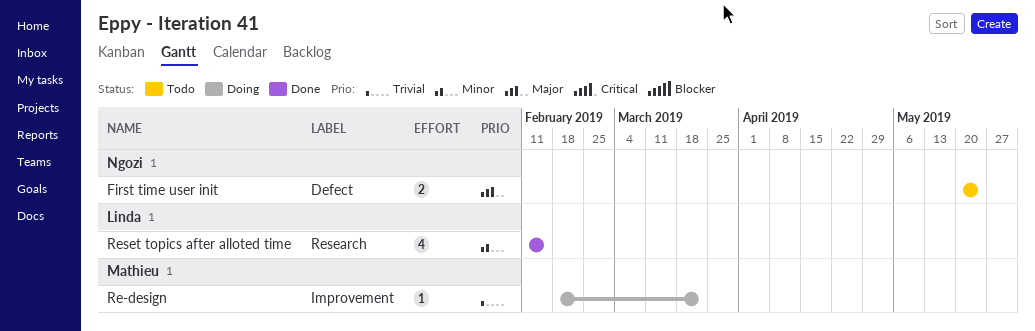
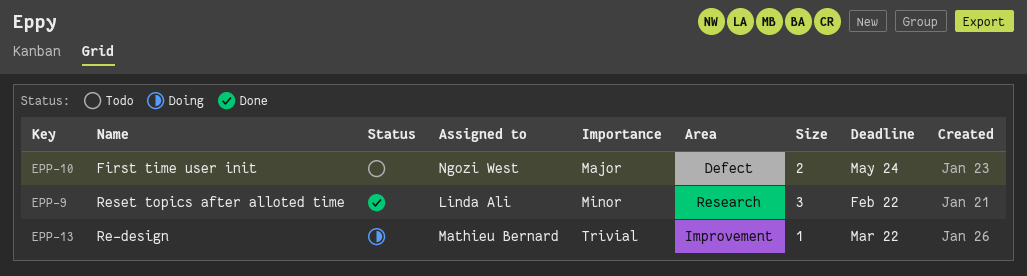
Reset topics after alloted time, estimate: 4 -> 3
Reset topics after alloted time, due: Feb 15 -> Feb 22

